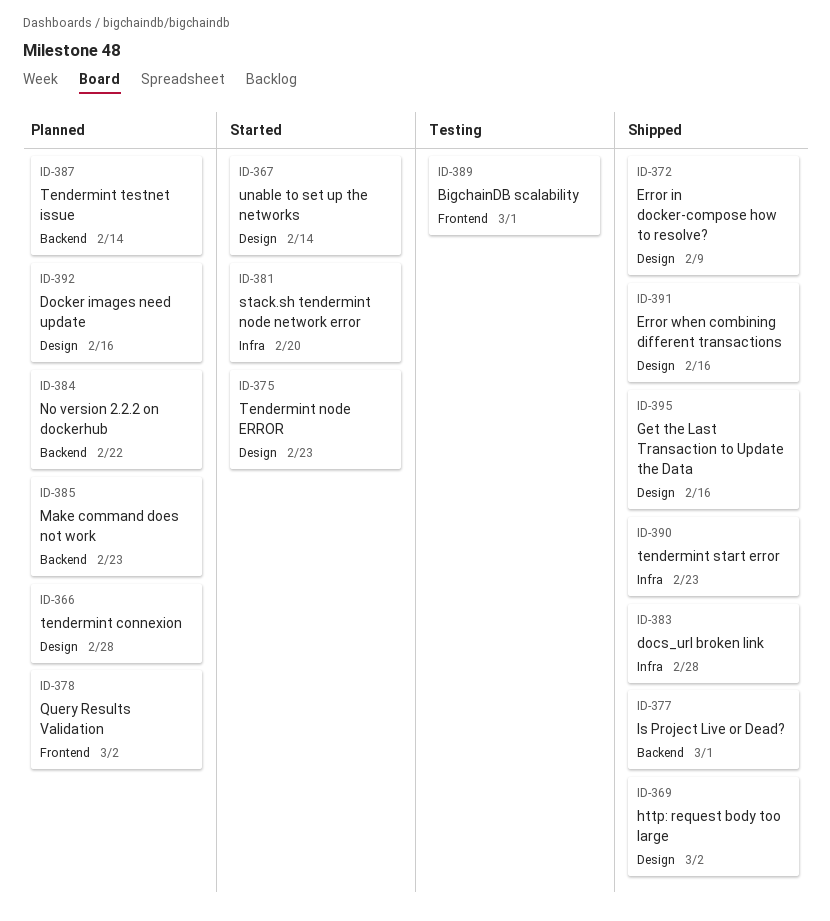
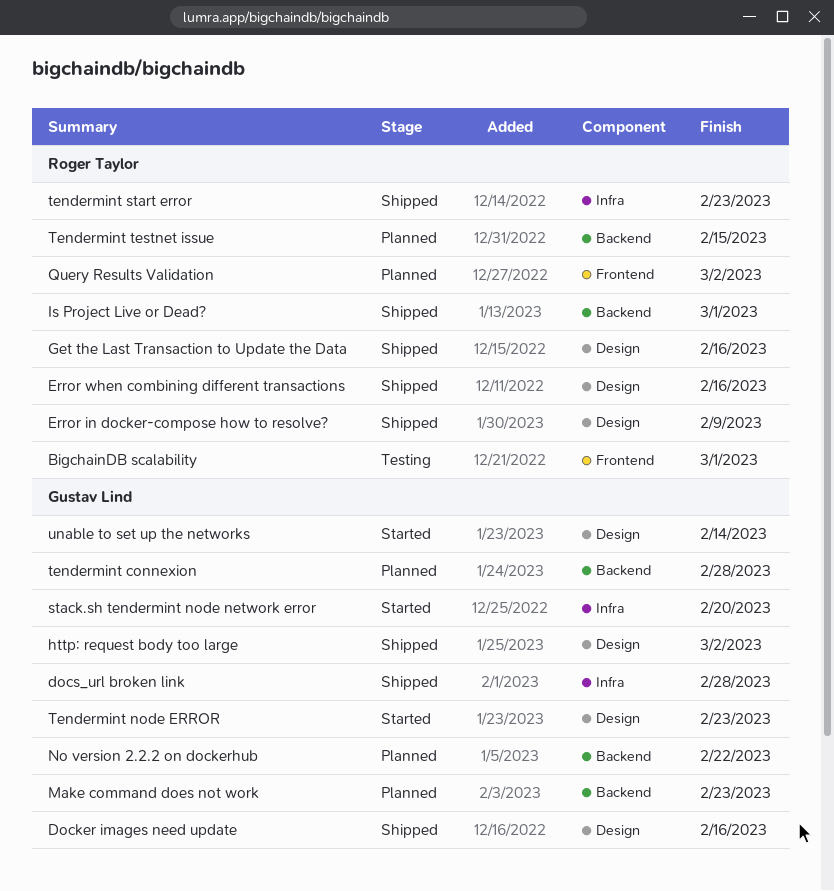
Docker images need update, status: Planned -> Shipped
tendermint connexion, label: Design -> Backend
Tendermint testnet issue, due: Feb 14 -> Feb 15

